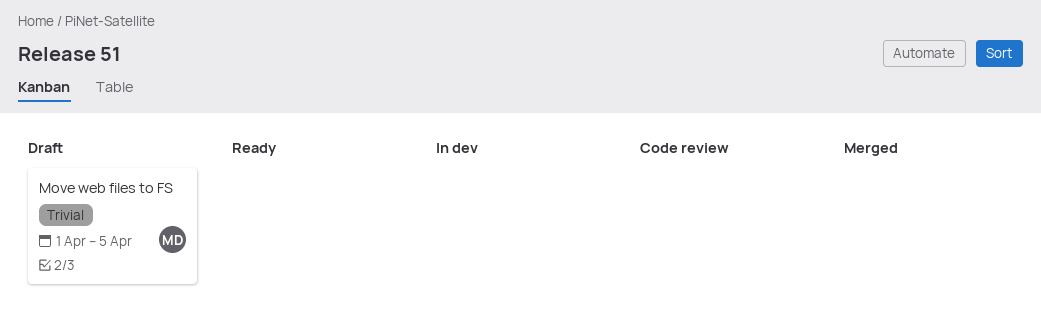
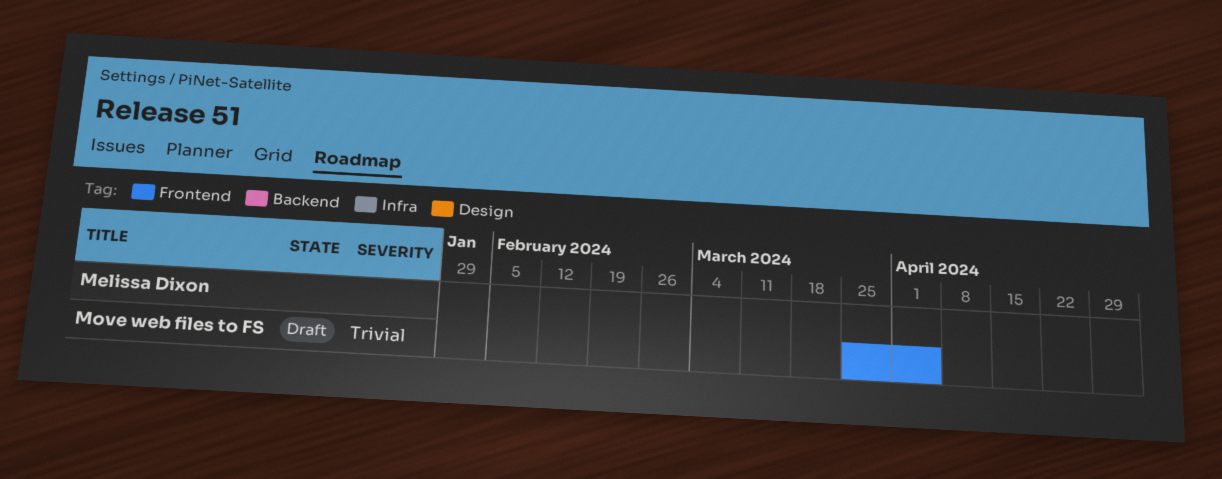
Move web files to FS, start: Apr 1 -> Mar 25

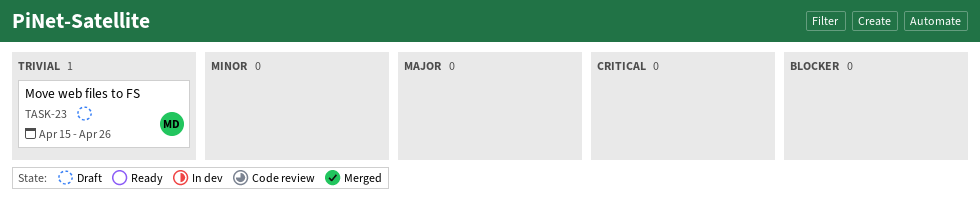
Move web files to FS, start: Mar 25 -> Apr 15
Move web files to FS, due: Apr 5 -> Apr 26

